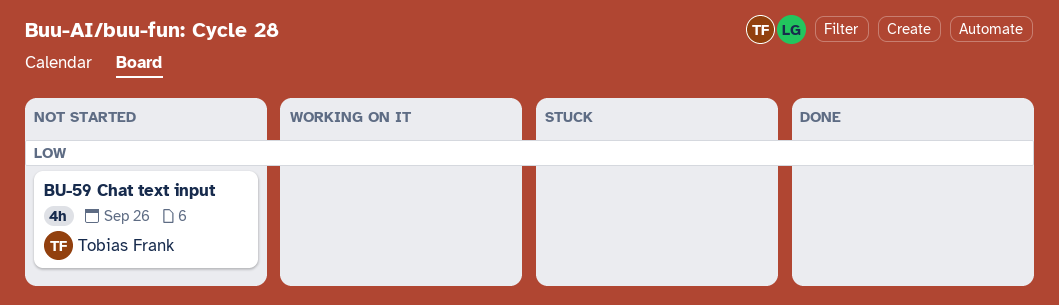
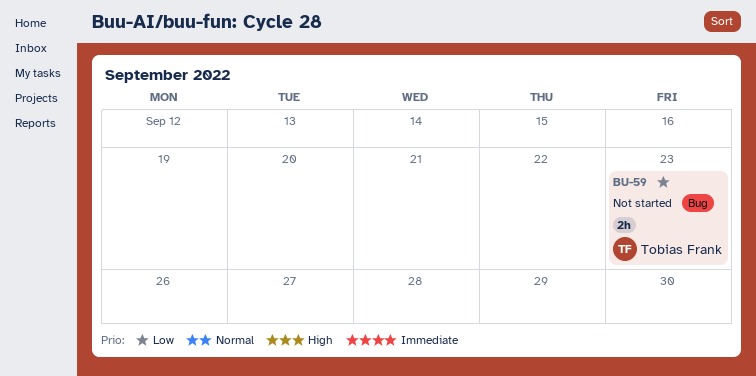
BU-59, estimate: 4h -> 2h
BU-59, due: Sep 26 -> Sep 23

